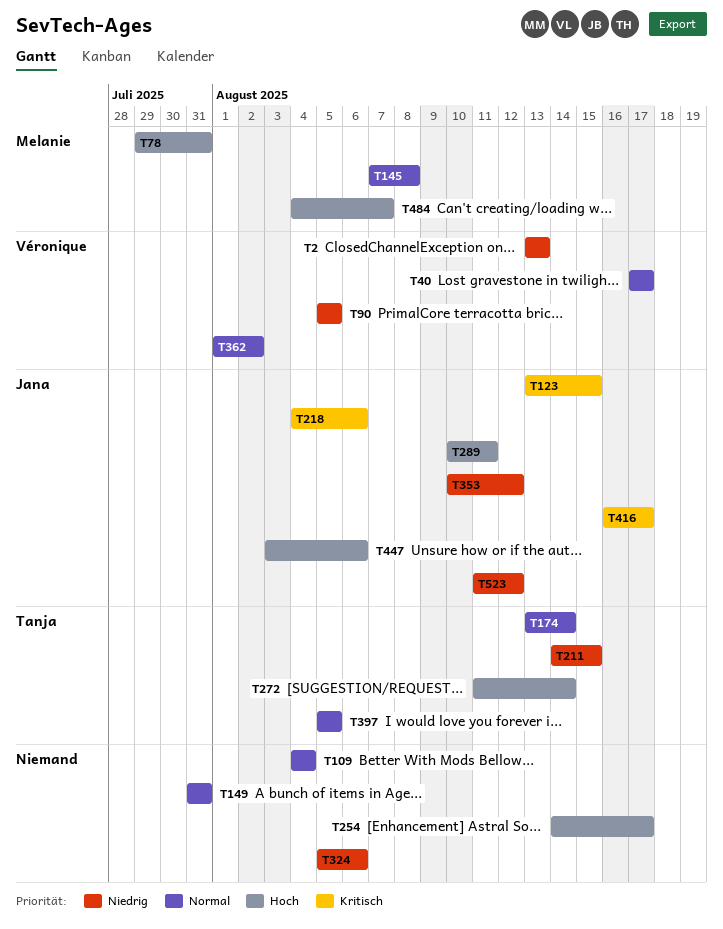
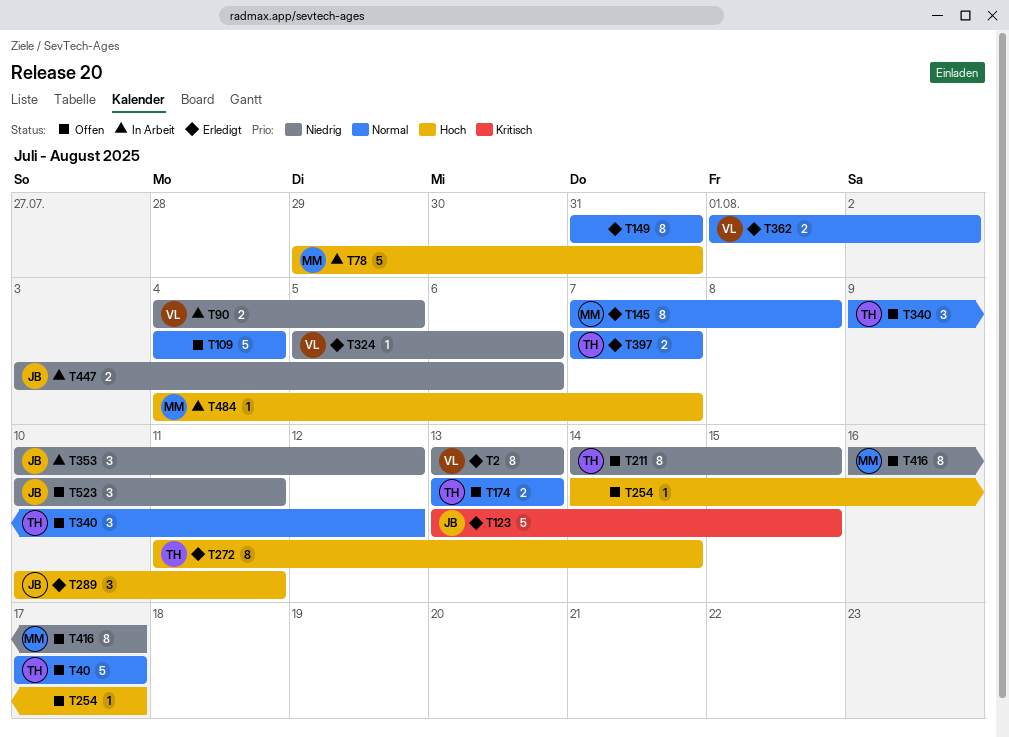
T40, owner: Véronique -> Tanja
T90, start: Aug 5 -> Aug 4
T174, due: Aug 14 -> Aug 13
T218: present -> none
T324, owner: none -> Véronique
T340: none -> present
T397, start: Aug 5 -> Aug 7
T397, due: Aug 5 -> Aug 7
T416, owner: Jana -> Melanie
T416, priority: Kritisch -> Niedrig
T447, priority: Hoch -> Niedrig
T523, start: Aug 11 -> Aug 10
T523, due: Aug 12 -> Aug 11

